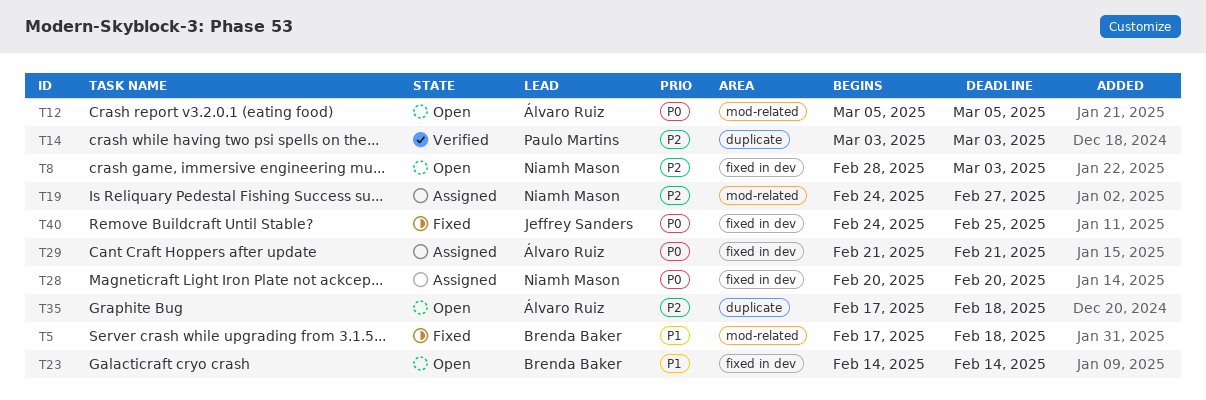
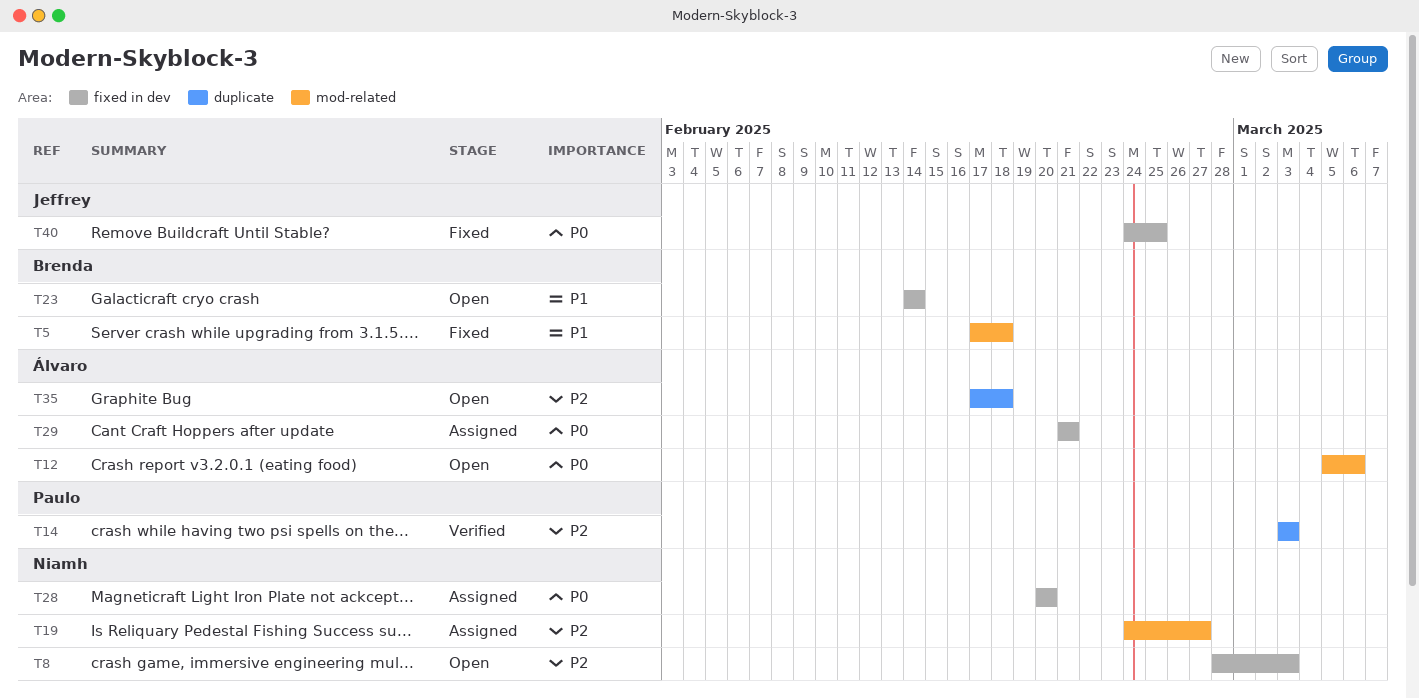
T12, due: Mar 5 -> Mar 6

